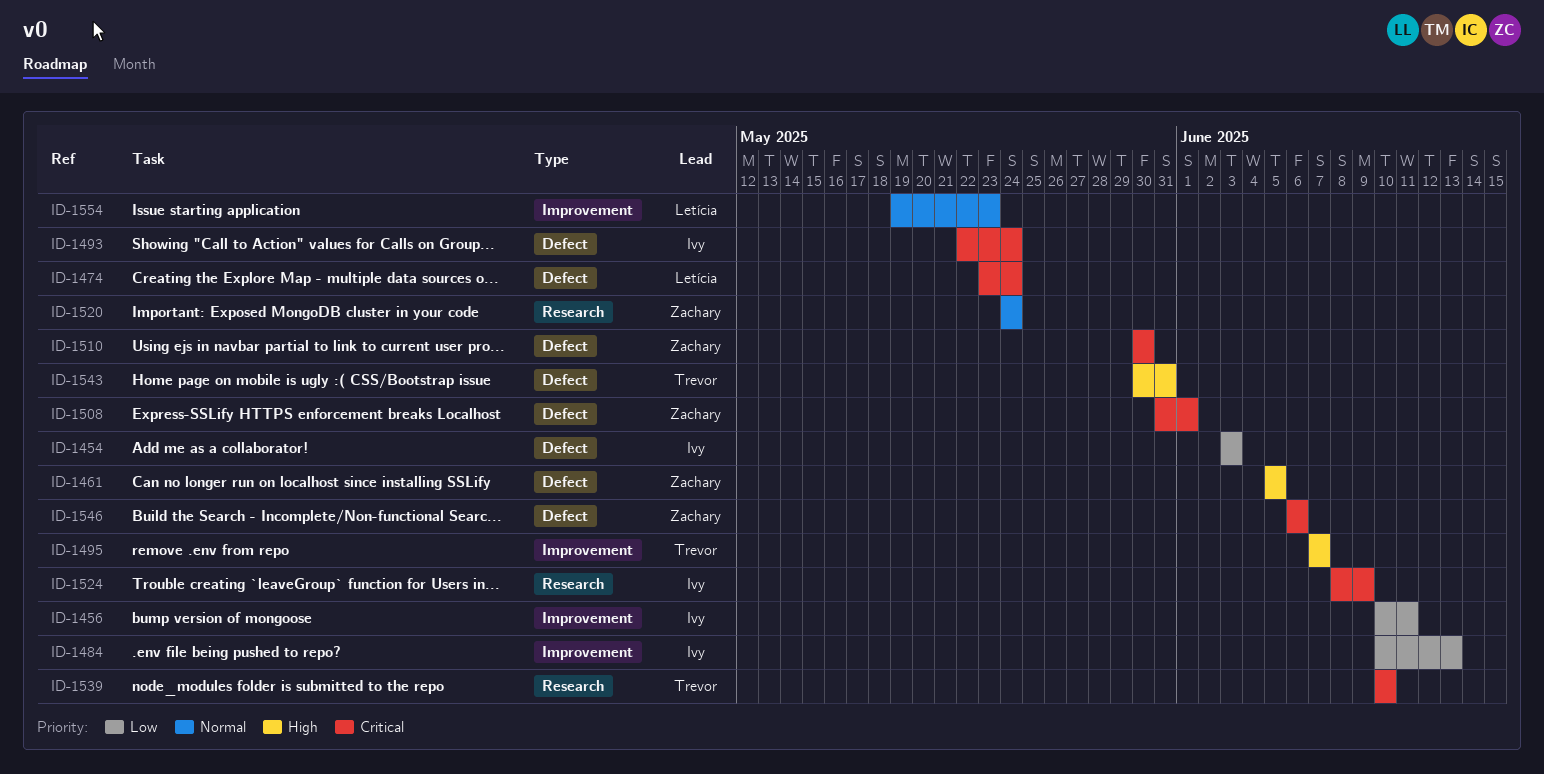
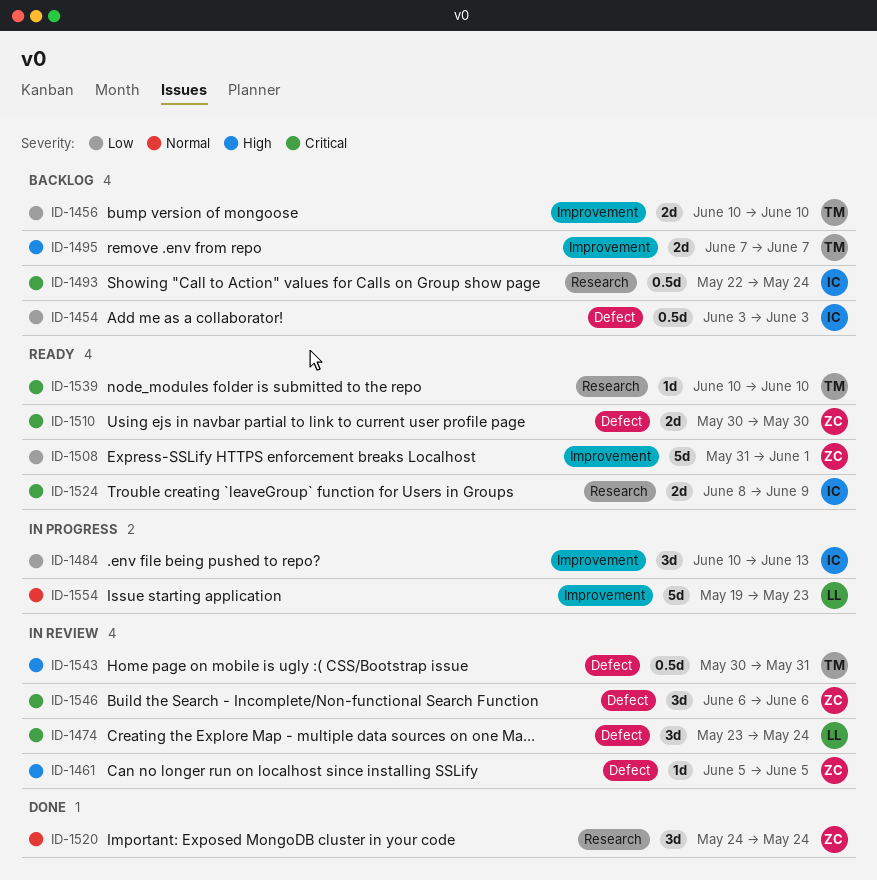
ID-1456, owner: Ivy -> Trevor
ID-1456, due: Jun 11 -> Jun 10
ID-1493, label: Defect -> Research
ID-1508, priority: Critical -> Low
ID-1508, label: Defect -> Improvement

